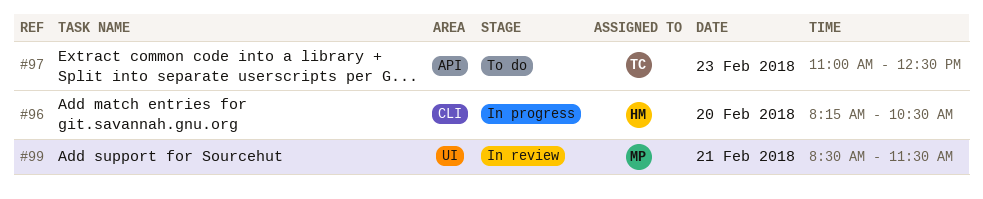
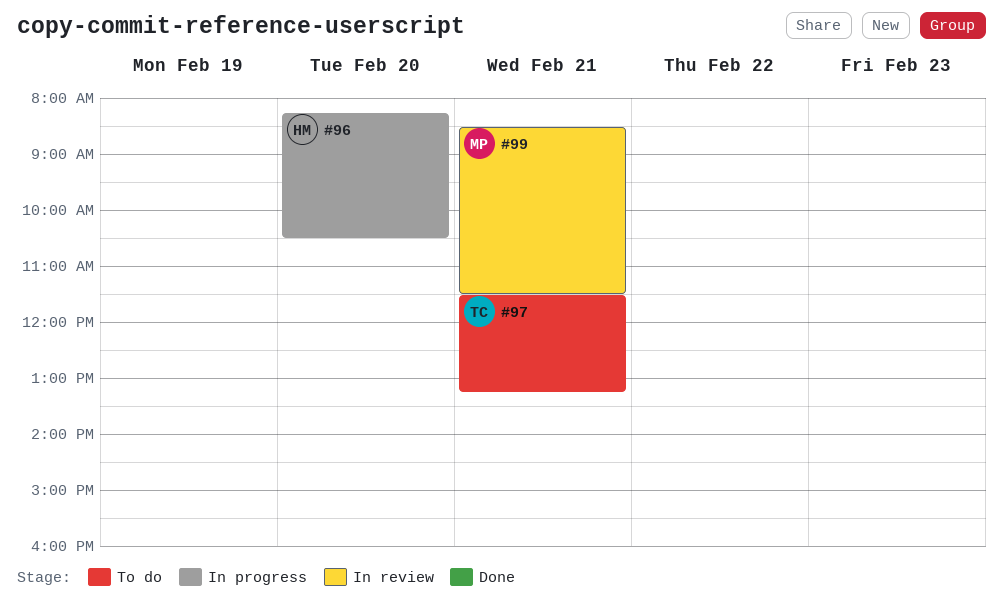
#97, day: Feb 23 -> Feb 21
#97, begins: 11:00 -> 11:30
#97, ends: 12:30 -> 13:15

